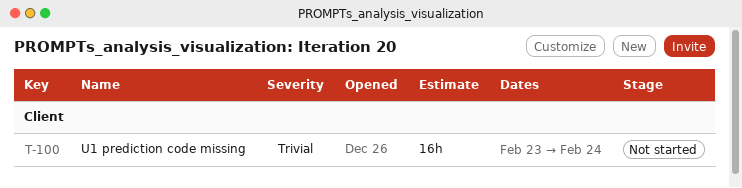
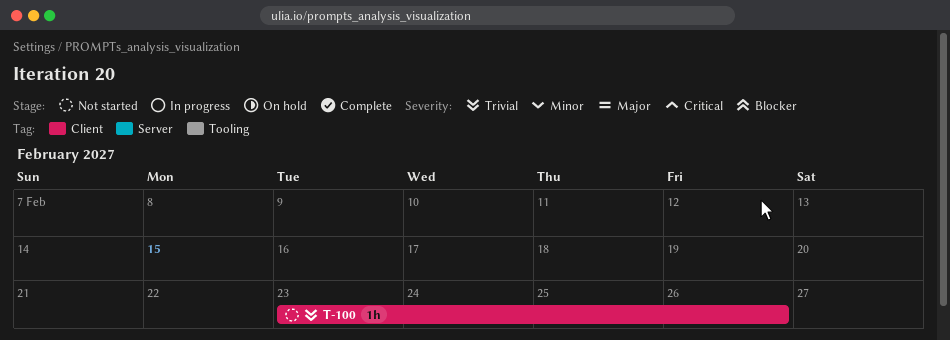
T-100, estimate: 16h -> 1h
T-100, due: Feb 24 -> Feb 26

